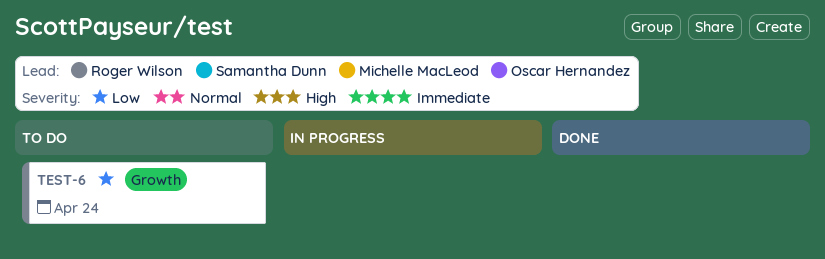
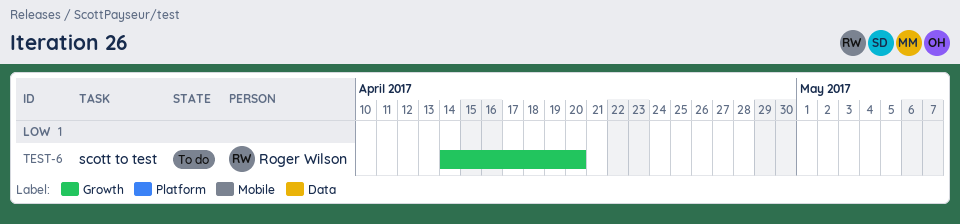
TEST-6, due: Apr 24 -> Apr 20

